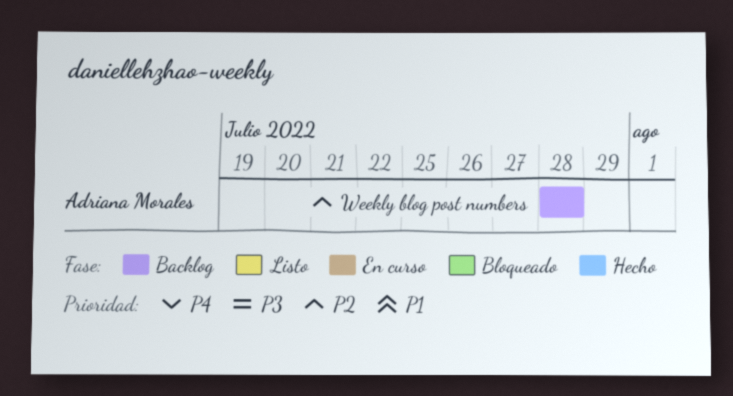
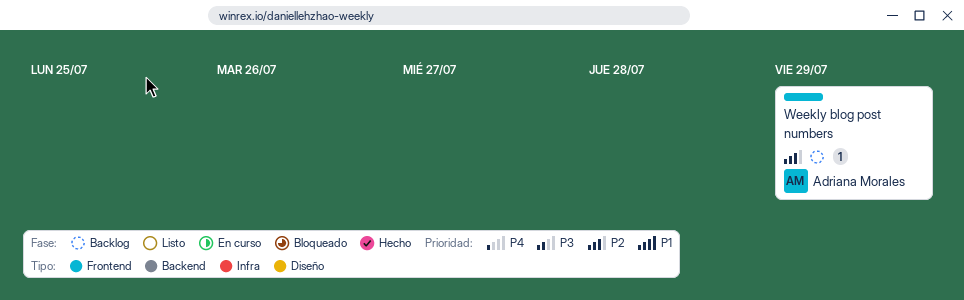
Weekly blog post numbers, due: Jul 28 -> Jul 29

